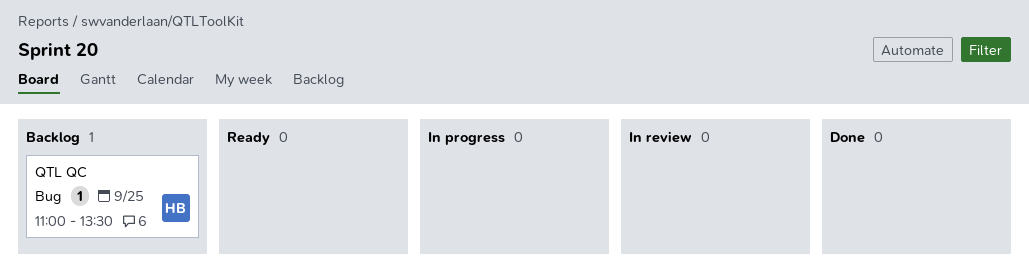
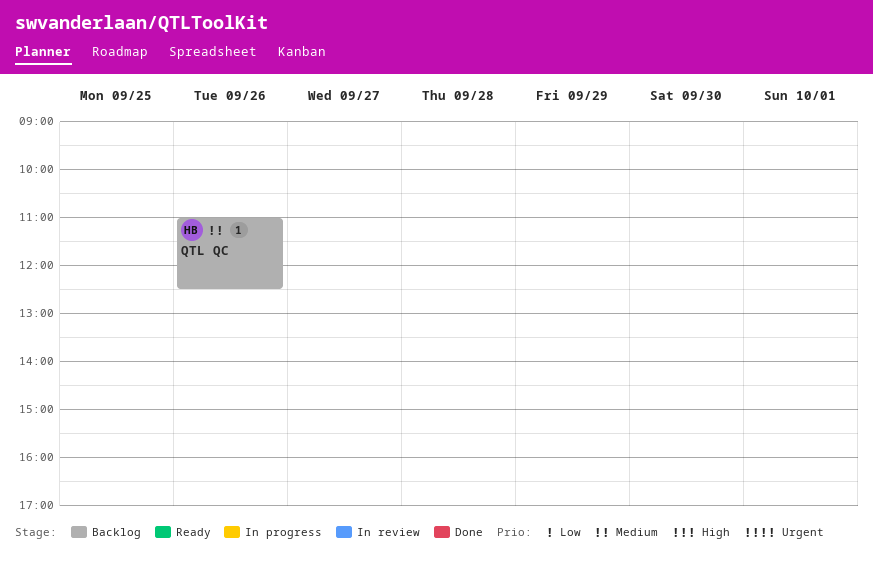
QTL QC, day: Sep 25 -> Sep 26
QTL QC, ends: 13:30 -> 12:30

